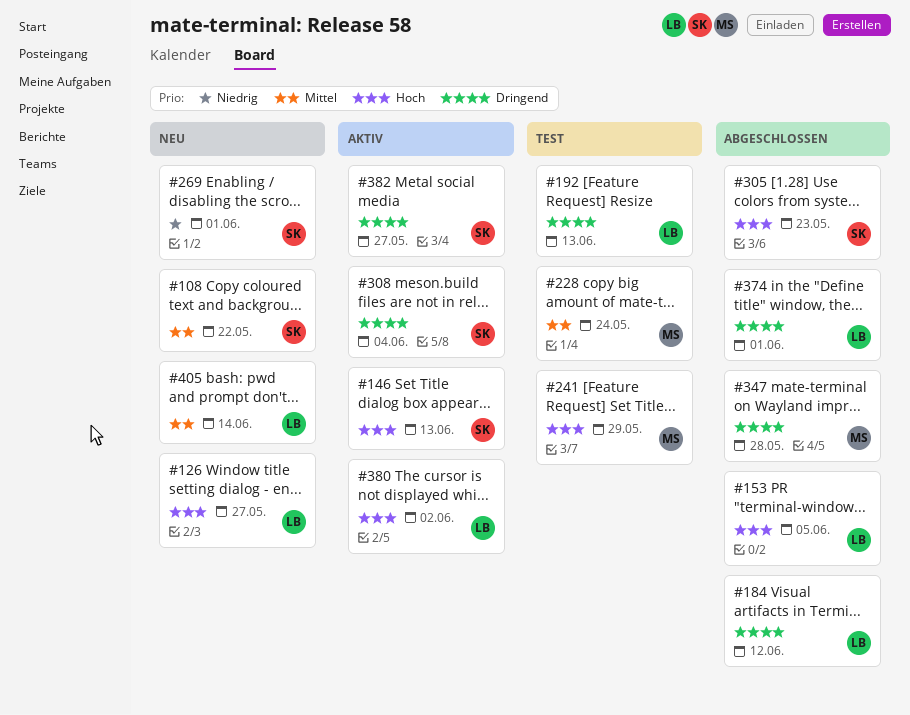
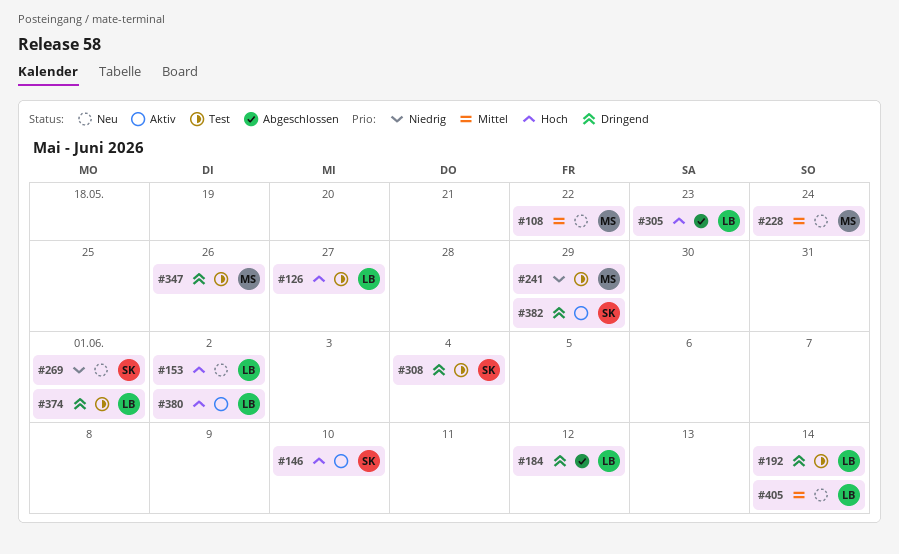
#108, owner: SK -> MS
#126, status: Neu -> Test
#146, due: Jun 13 -> Jun 10
#153, status: Abgeschlossen -> Neu
#153, due: Jun 5 -> Jun 2
#192, due: Jun 13 -> Jun 14
#228, status: Test -> Neu
#241, priority: Hoch -> Niedrig
#305, owner: SK -> LB
#308, status: Aktiv -> Test
#347, status: Abgeschlossen -> Test
#347, due: May 28 -> May 26
#374, status: Abgeschlossen -> Test
#382, due: May 27 -> May 29

